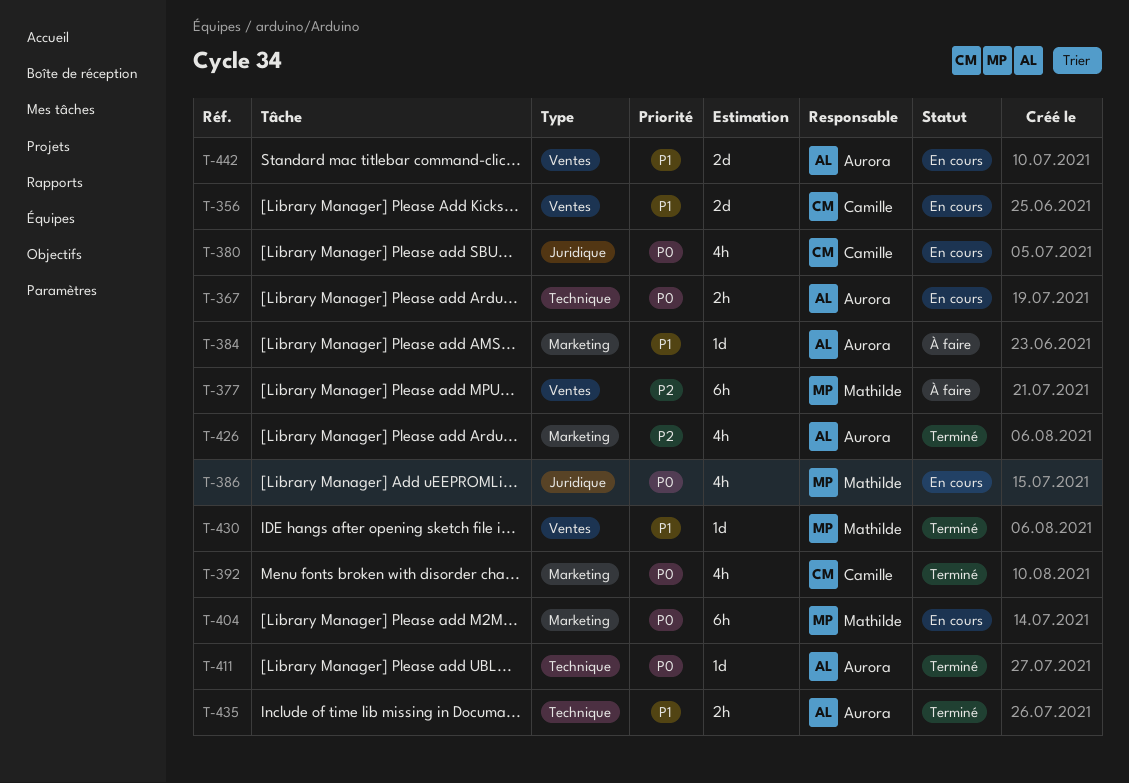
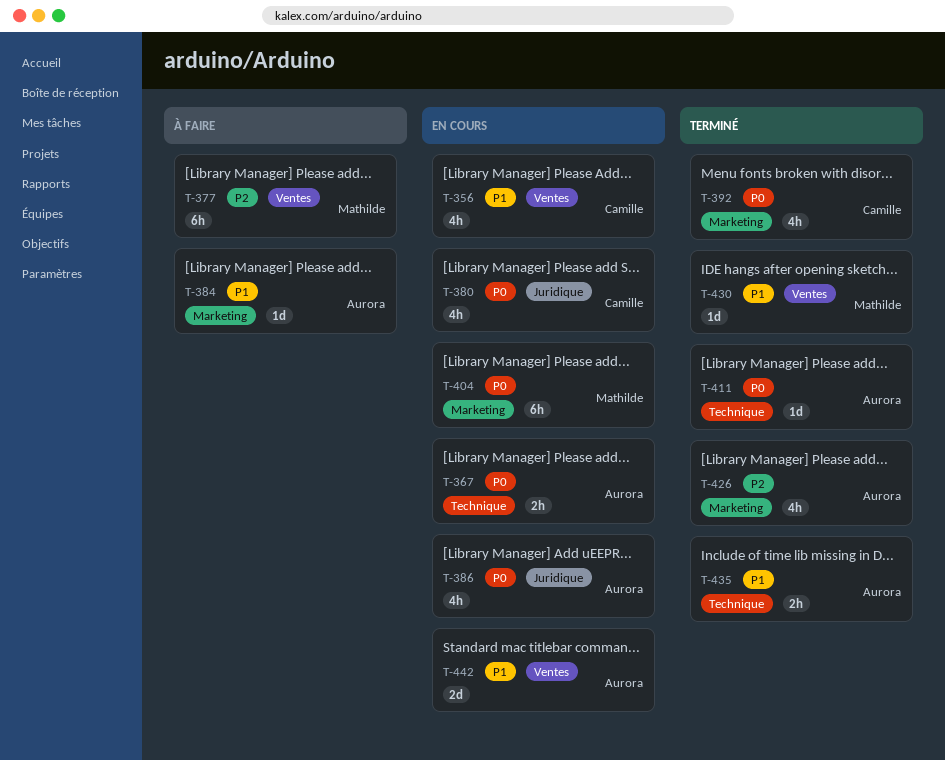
T-356, estimate: 2d -> 4h
T-386, owner: Mathilde -> Aurora

